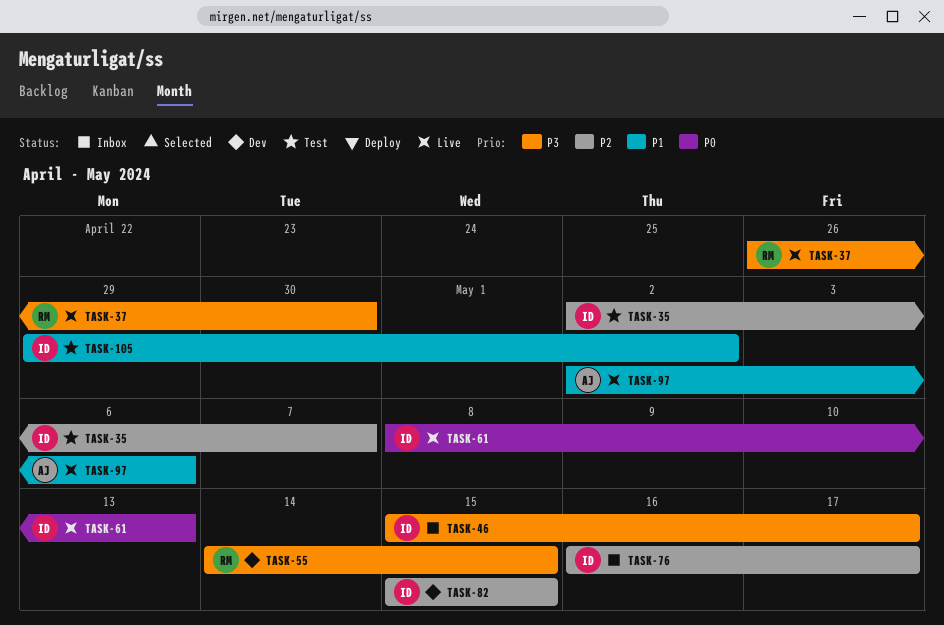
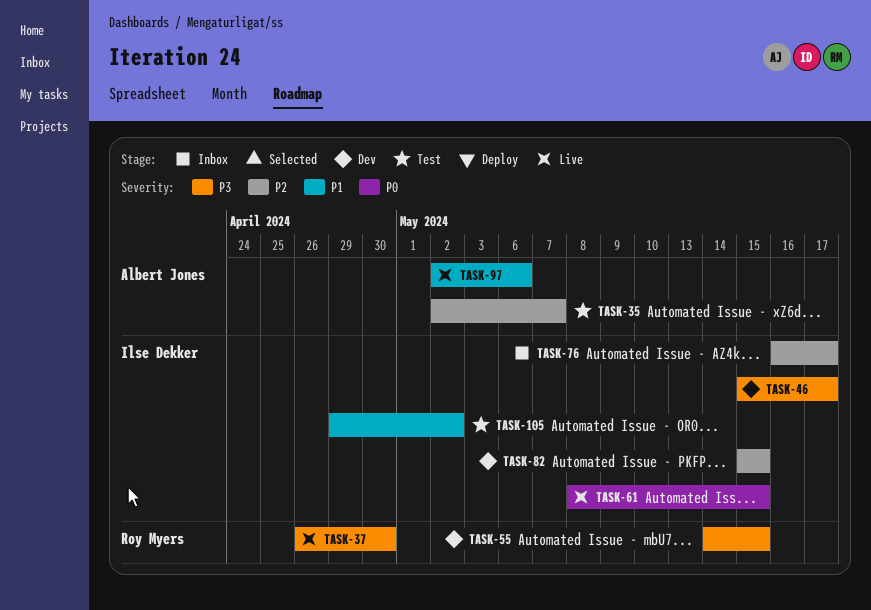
TASK-35, owner: Ilse Dekker -> Albert Jones
TASK-46, status: Inbox -> Dev
TASK-61, due: May 13 -> May 15

